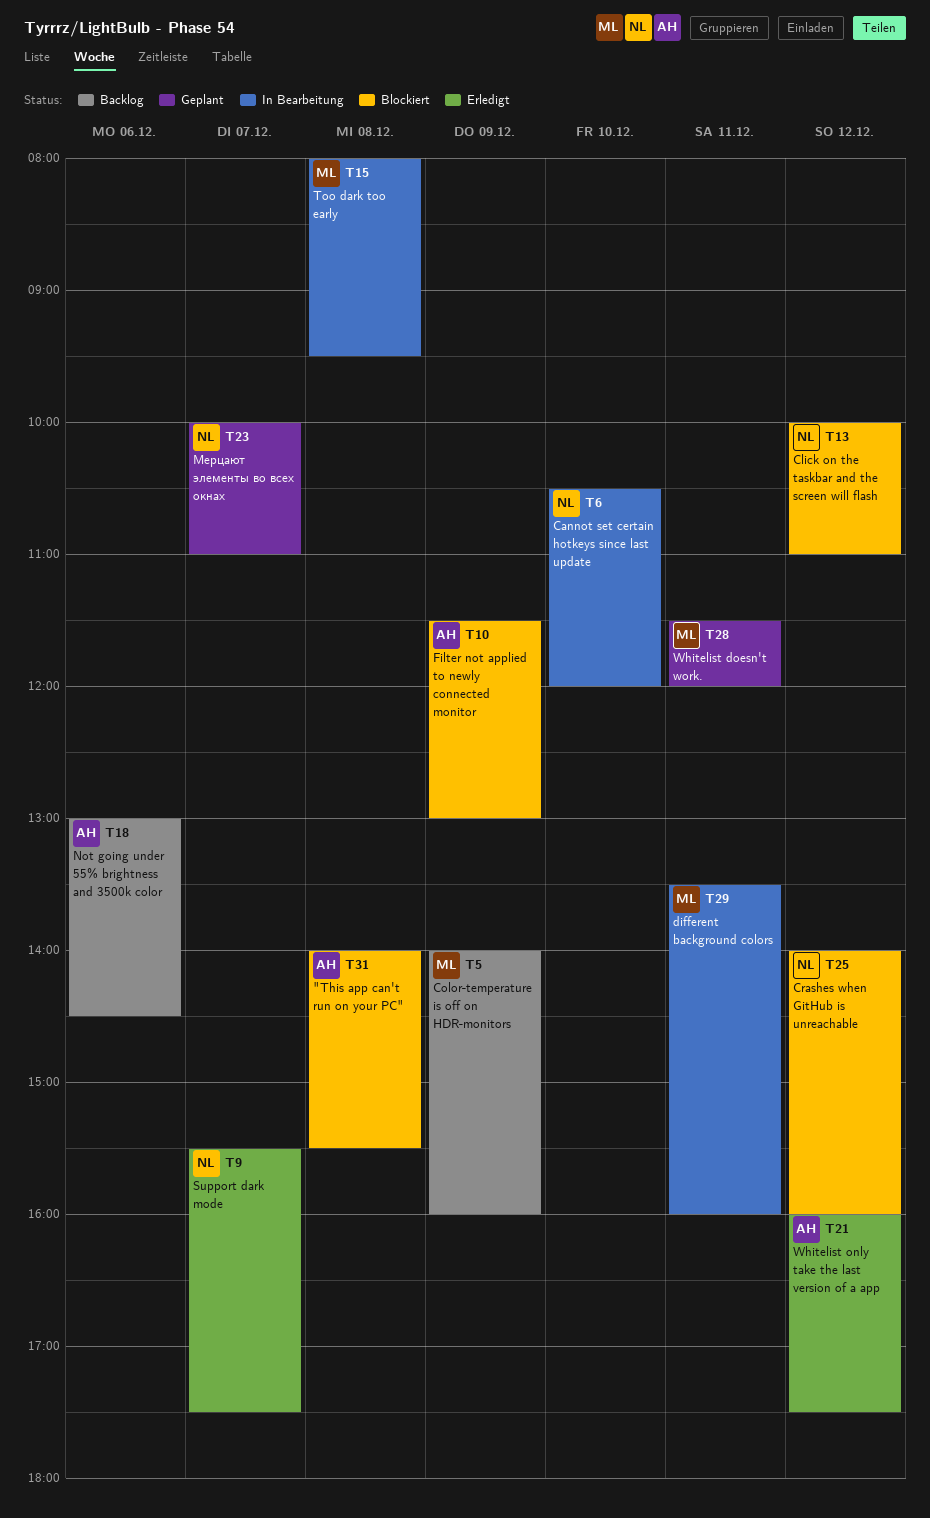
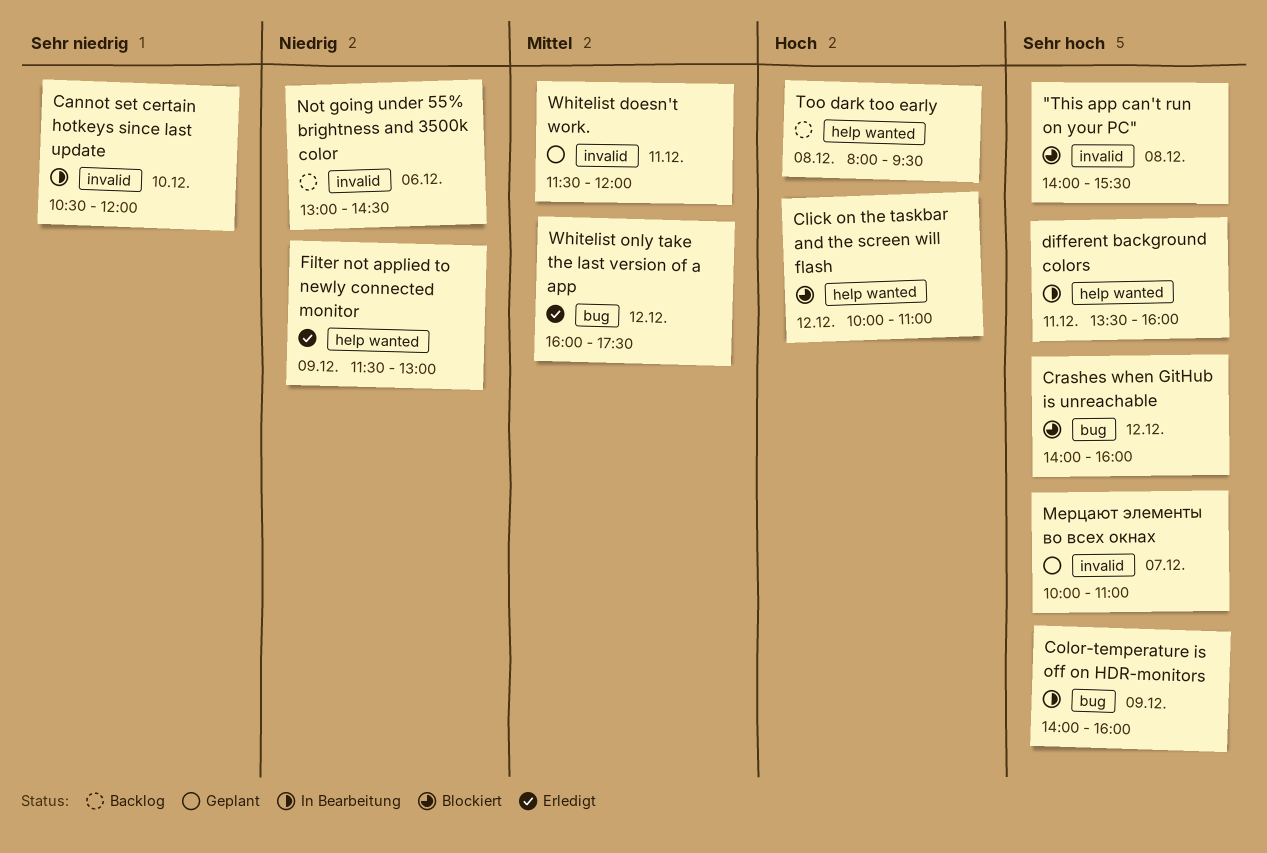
Color-temperature is off on HDR-monitors, status: Backlog -> In Bearbeitung
Filter not applied to newly connected monitor, status: Blockiert -> Erledigt
Support dark mode: present -> none
Too dark too early, status: In Bearbeitung -> Backlog

